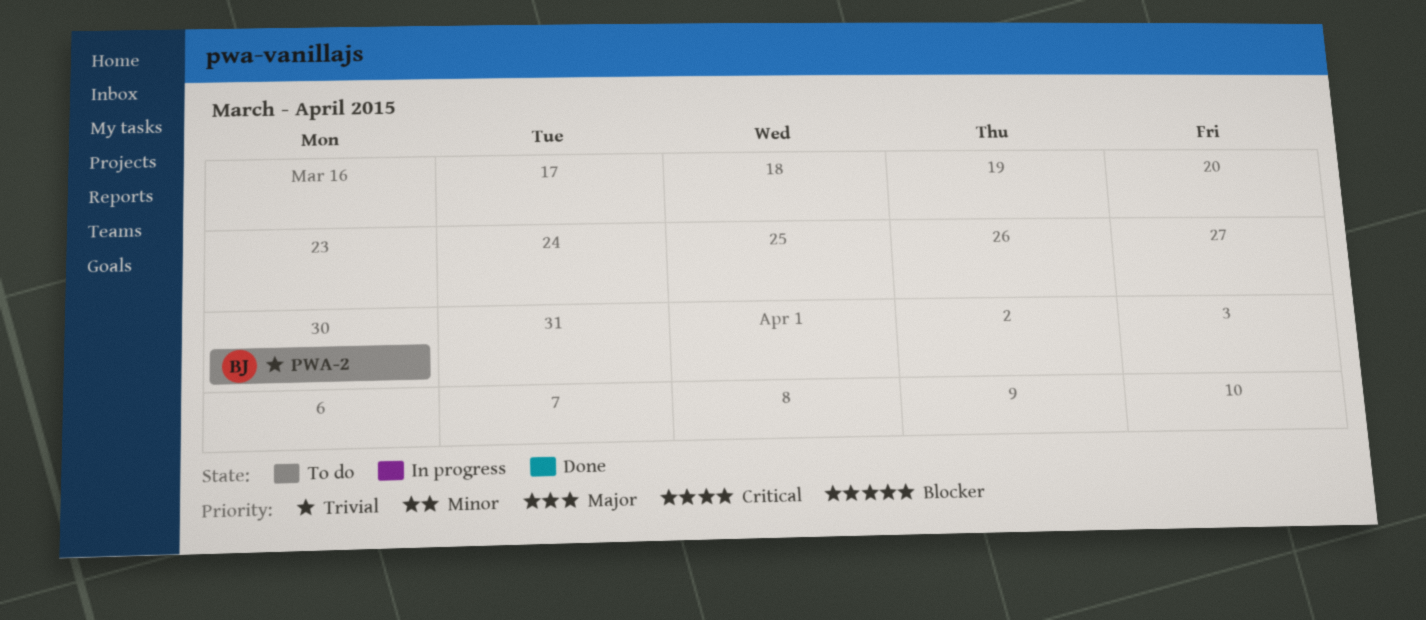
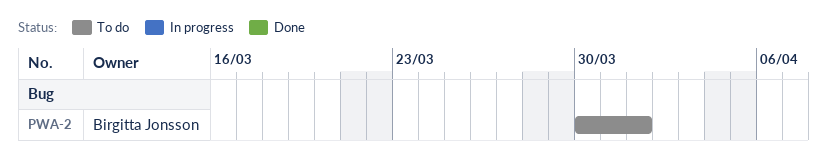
PWA-2, due: Mar 30 -> Apr 1

